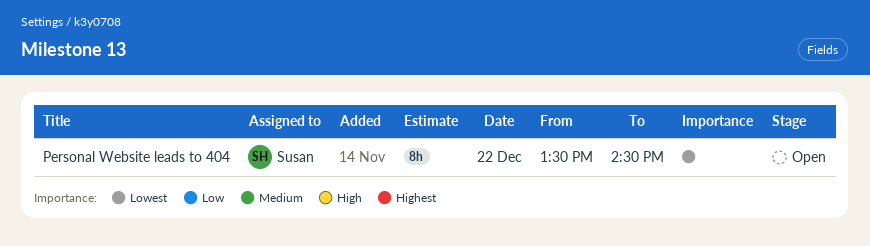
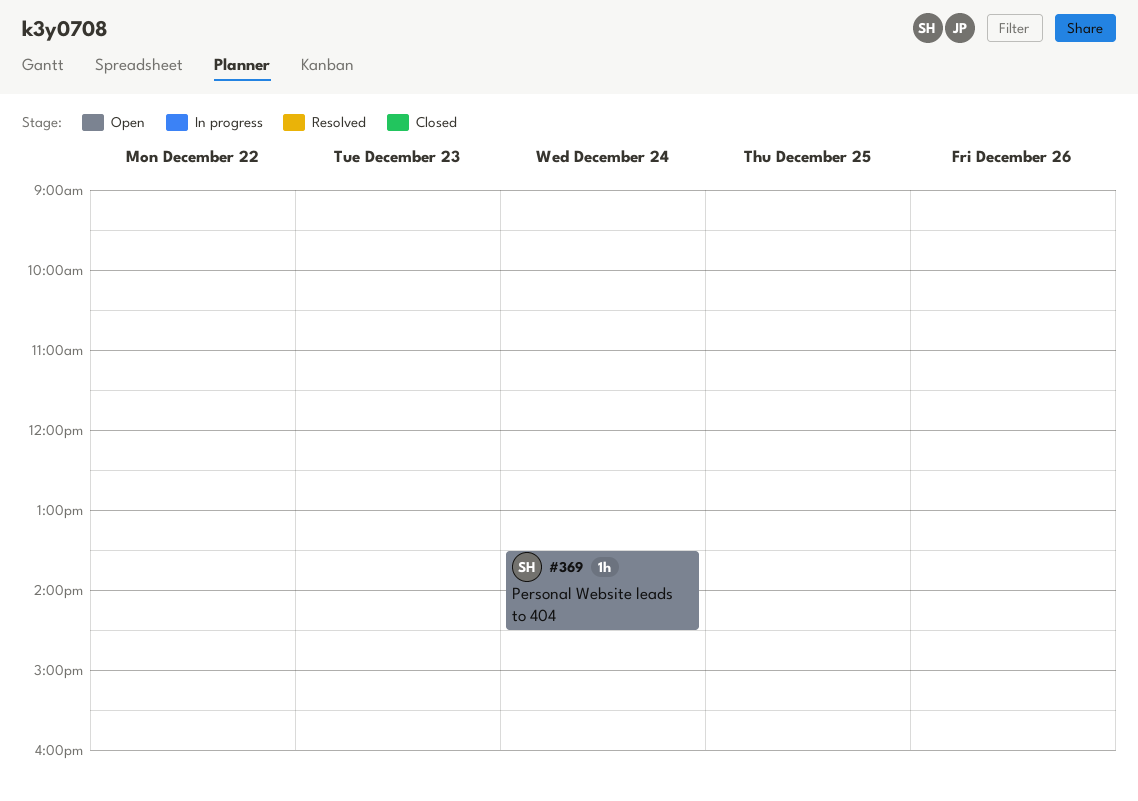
Personal Website leads to 404, estimate: 8h -> 1h
Personal Website leads to 404, day: Dec 22 -> Dec 24

